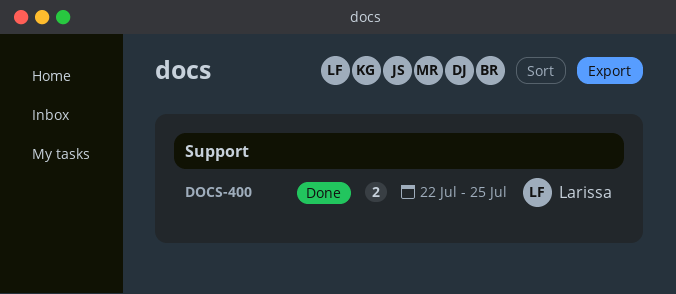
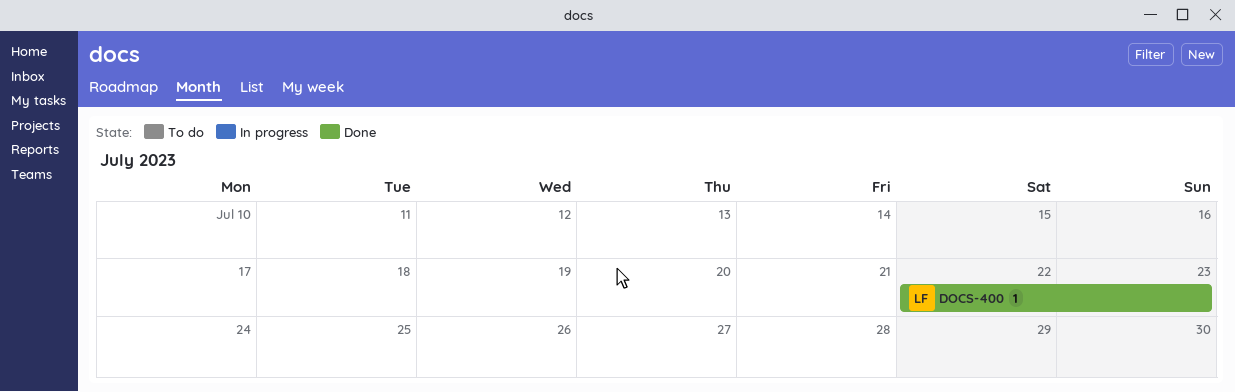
DOCS-400, estimate: 2 -> 1
DOCS-400, due: Jul 25 -> Jul 23

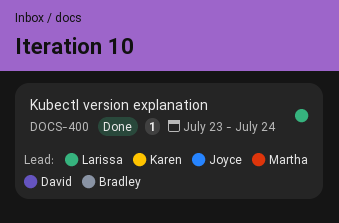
DOCS-400, start: Jul 22 -> Jul 23
DOCS-400, due: Jul 23 -> Jul 24

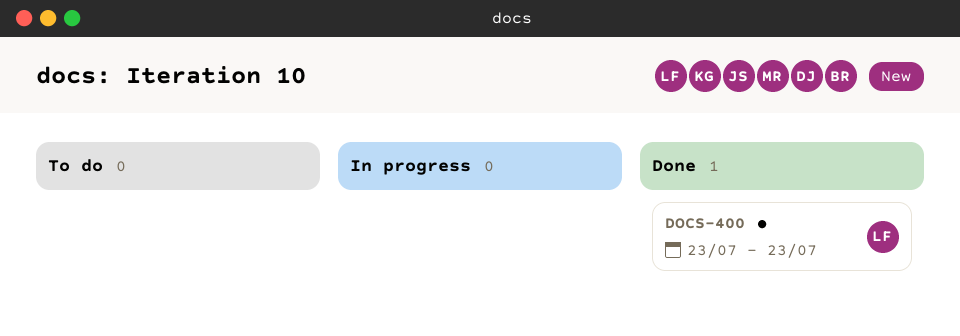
DOCS-400, due: Jul 24 -> Jul 23

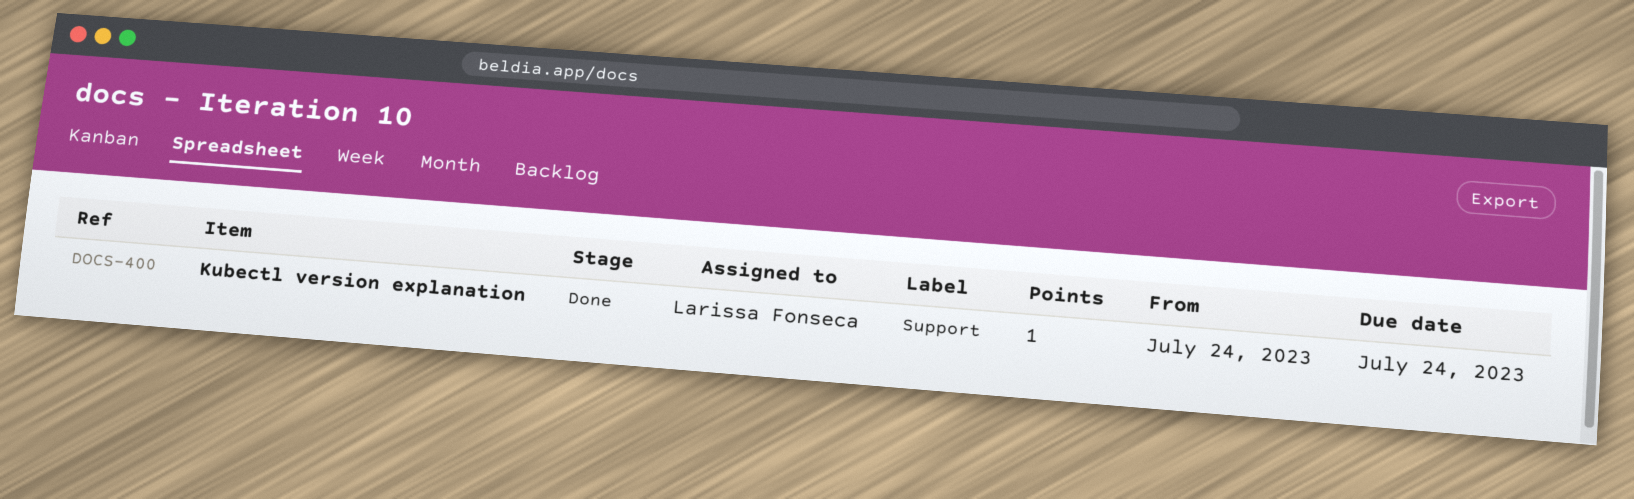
DOCS-400, start: Jul 23 -> Jul 24
DOCS-400, due: Jul 23 -> Jul 24

